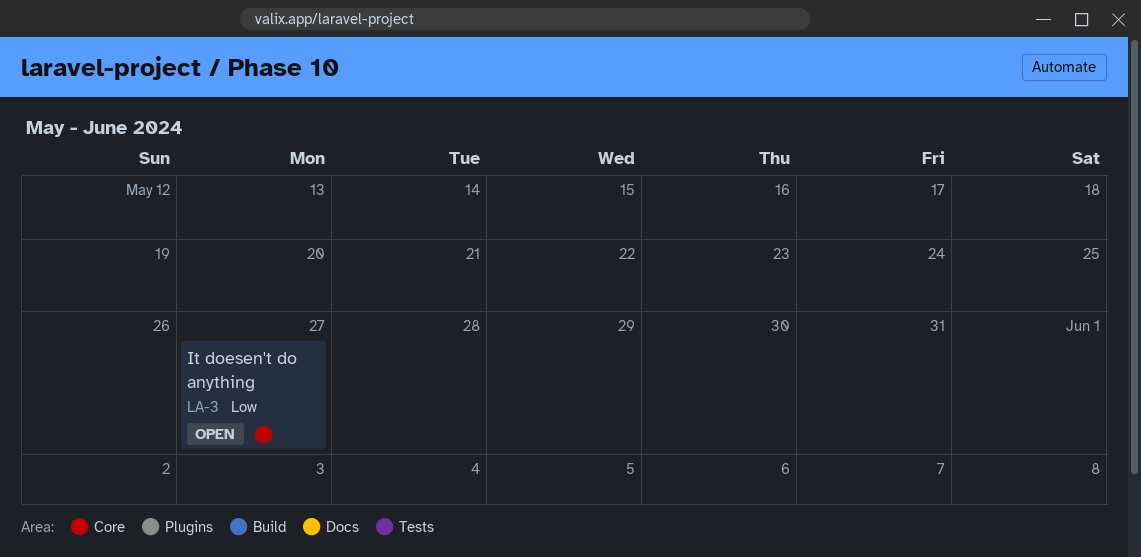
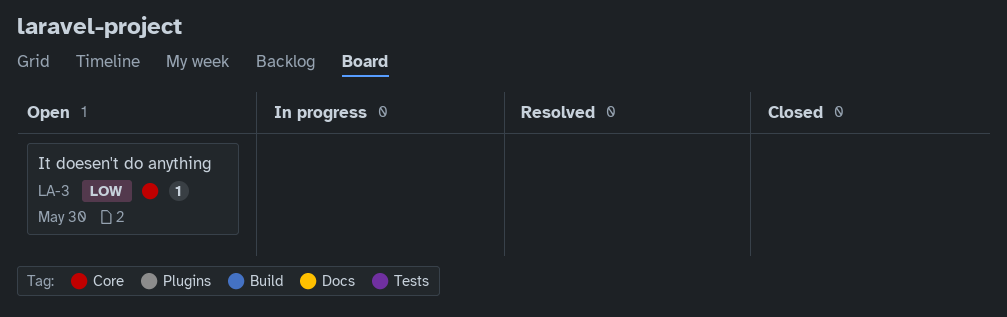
LA-3, due: May 27 -> May 30

